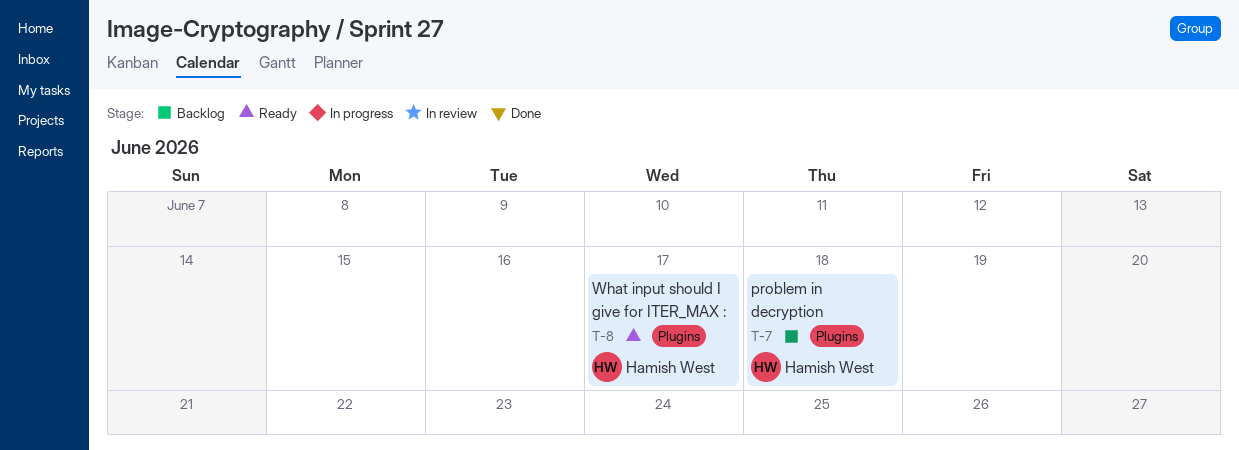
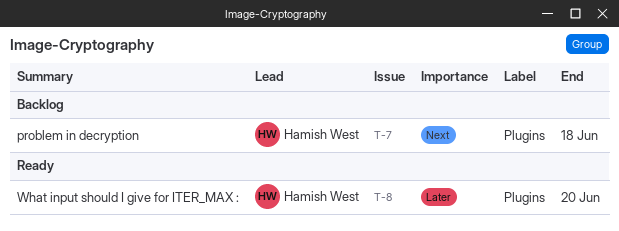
T-8, due: Jun 17 -> Jun 20

